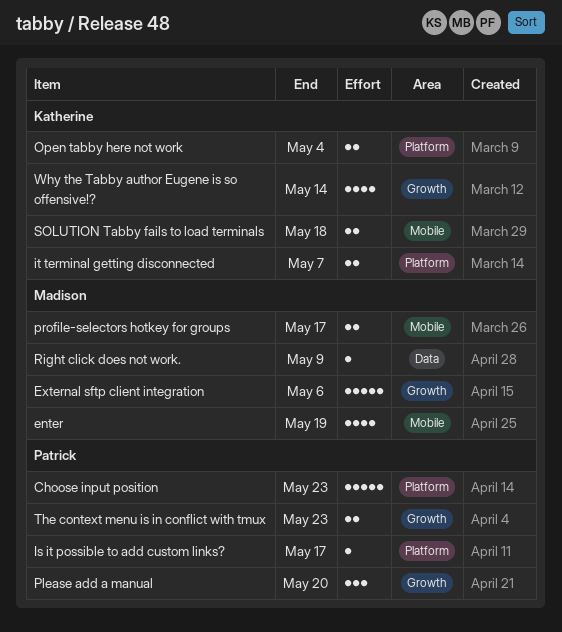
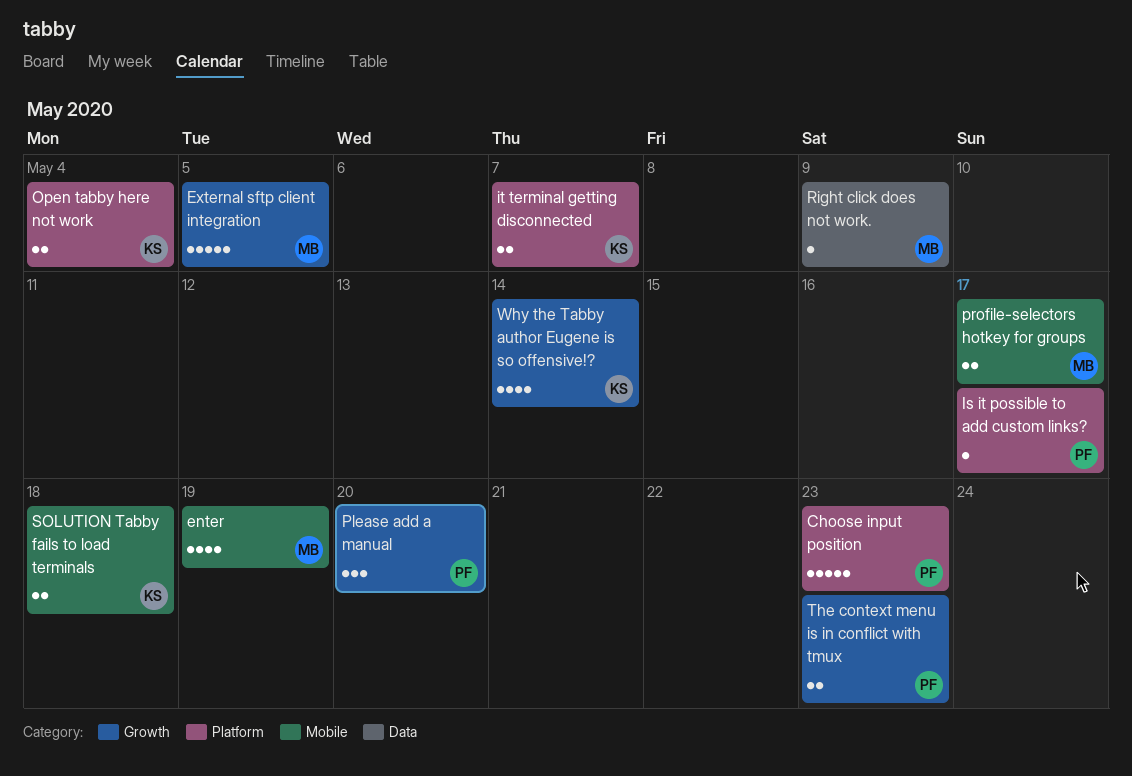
External sftp client integration, due: May 6 -> May 5

